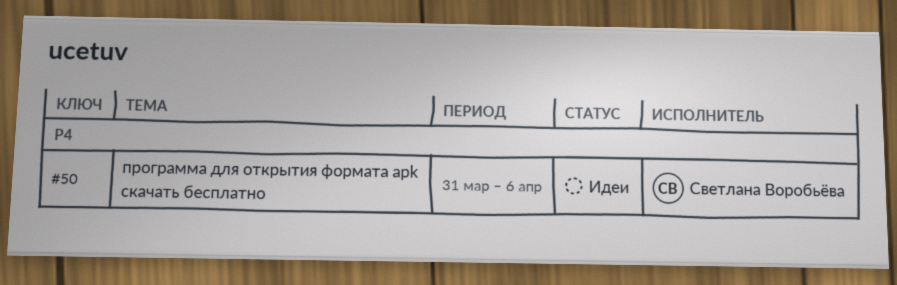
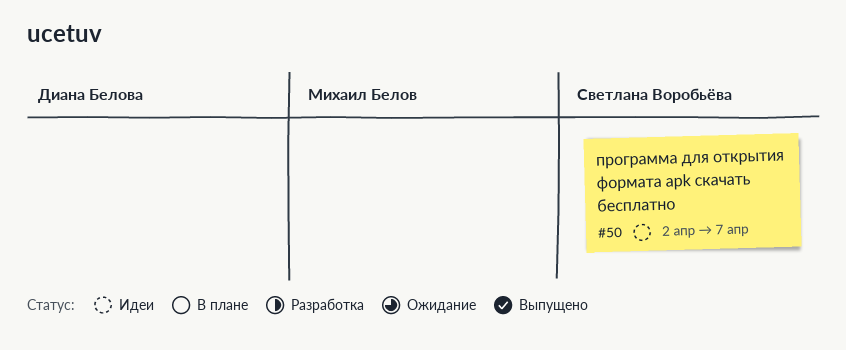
#50, start: Mar 31 -> Apr 2
#50, due: Apr 6 -> Apr 7

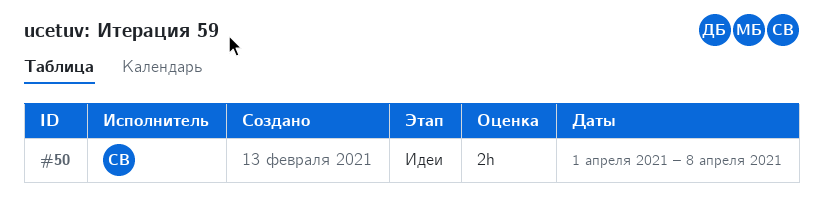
#50, start: Apr 2 -> Apr 1
#50, due: Apr 7 -> Apr 8

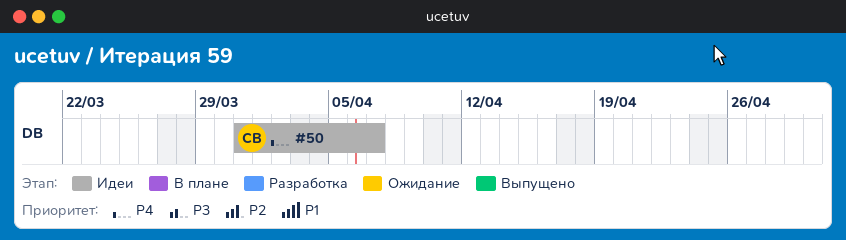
#50, start: Apr 1 -> Mar 31
#50, due: Apr 8 -> Apr 7

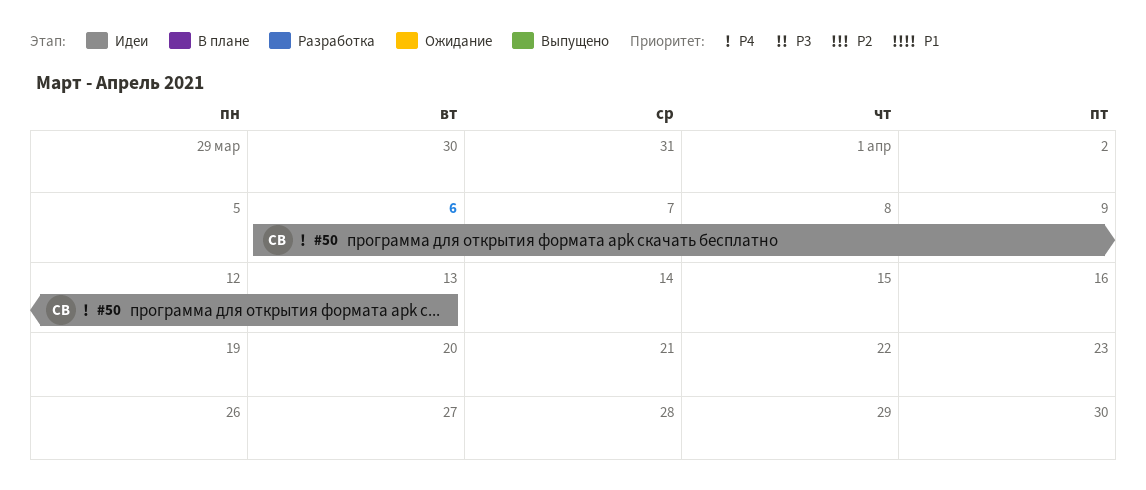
#50, start: Mar 31 -> Apr 6
#50, due: Apr 7 -> Apr 13

